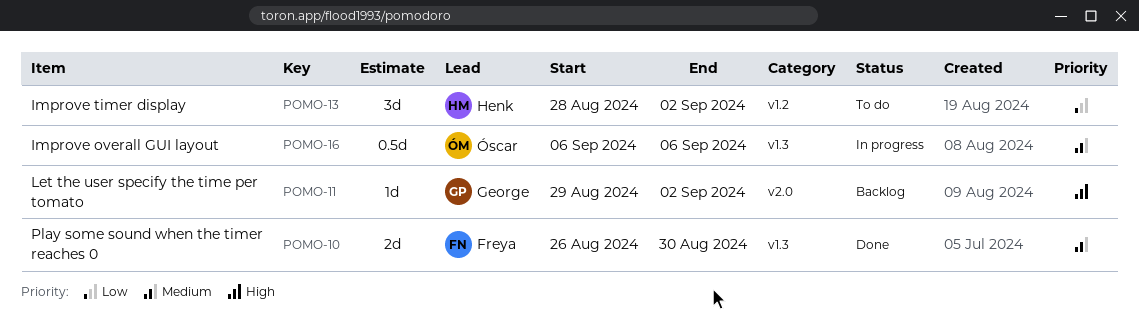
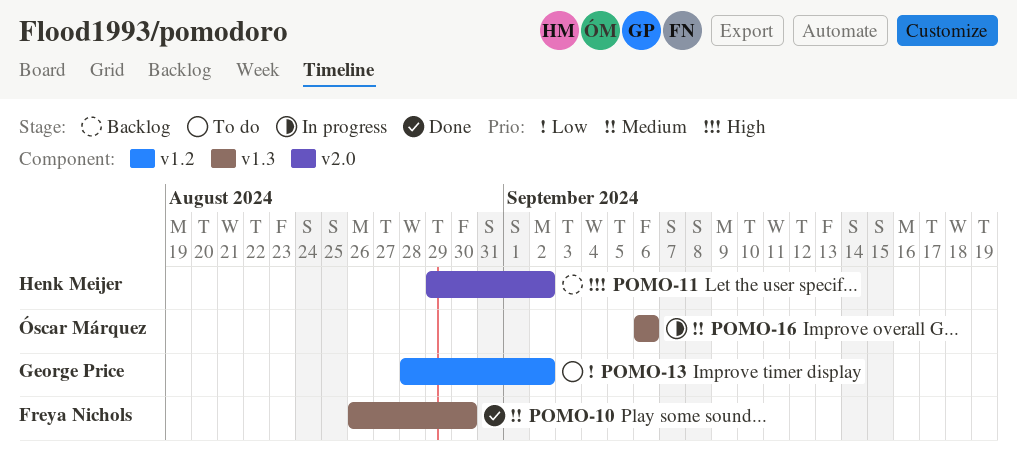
POMO-11, owner: George Price -> Henk Meijer
POMO-13, owner: Henk Meijer -> George Price

